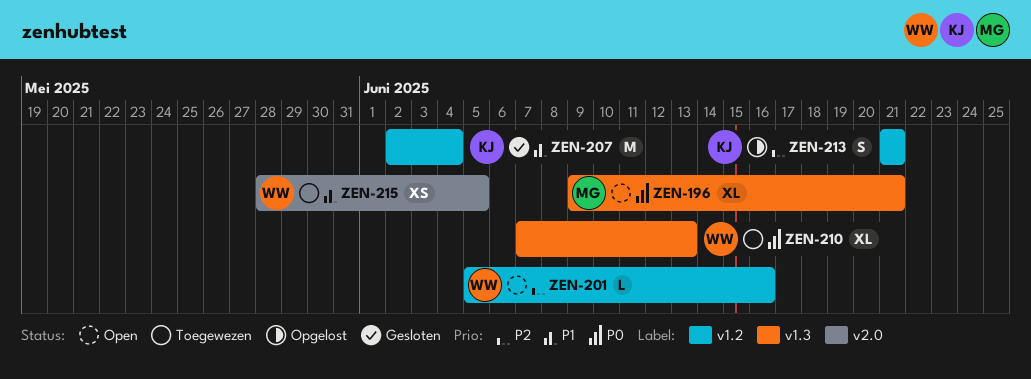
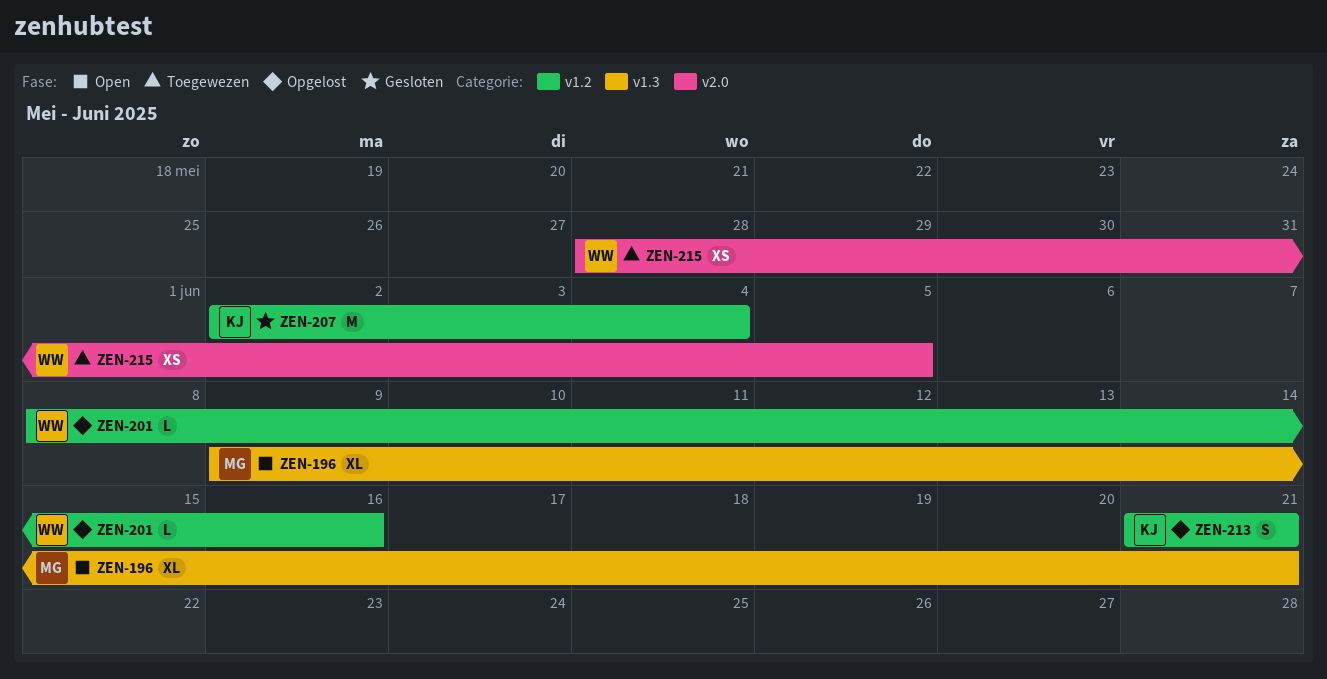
ZEN-201, status: Open -> Opgelost
ZEN-201, start: Jun 5 -> Jun 8
ZEN-210: present -> none

